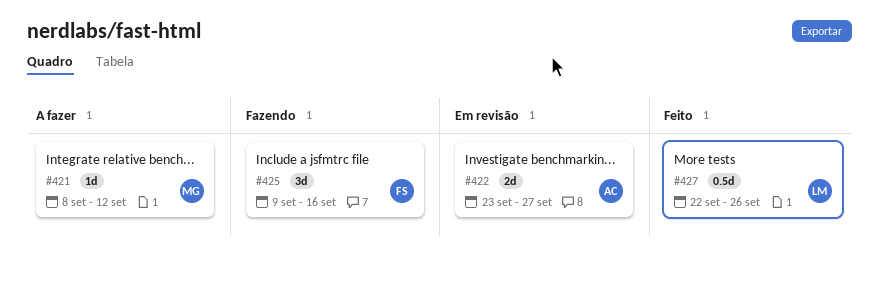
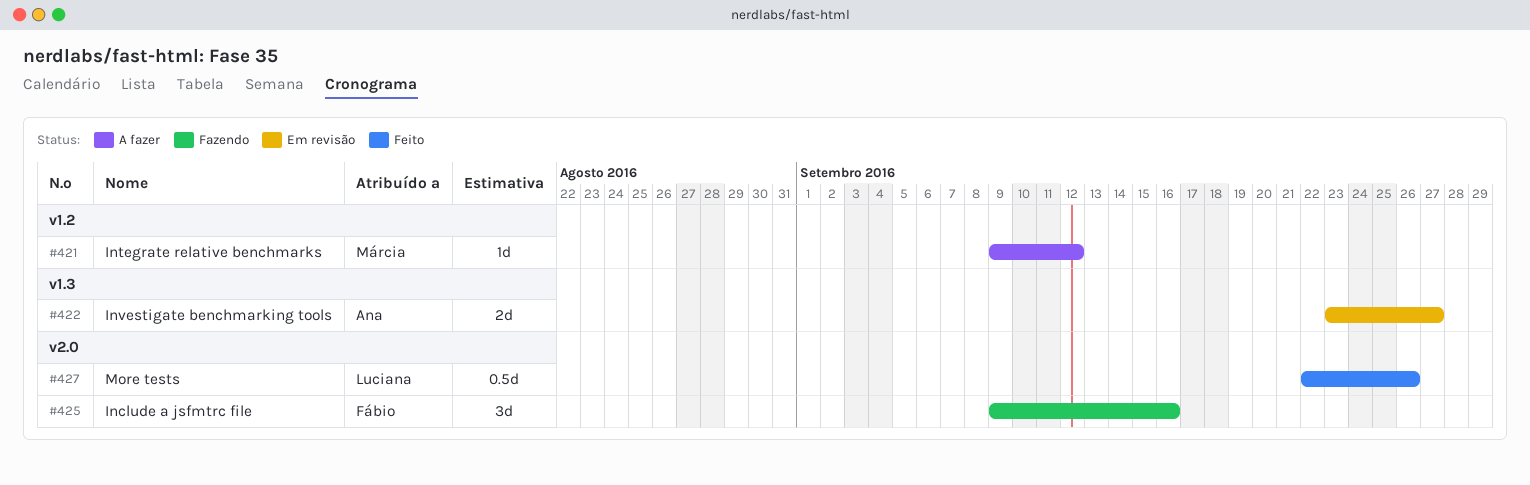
#421, start: Sep 8 -> Sep 9

